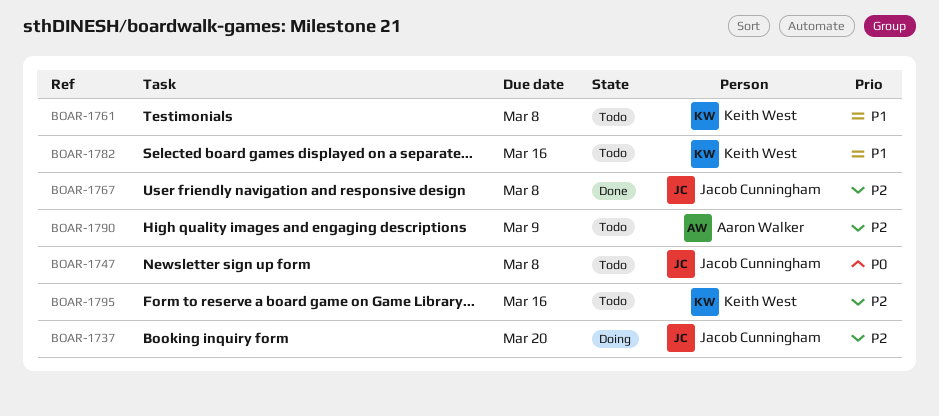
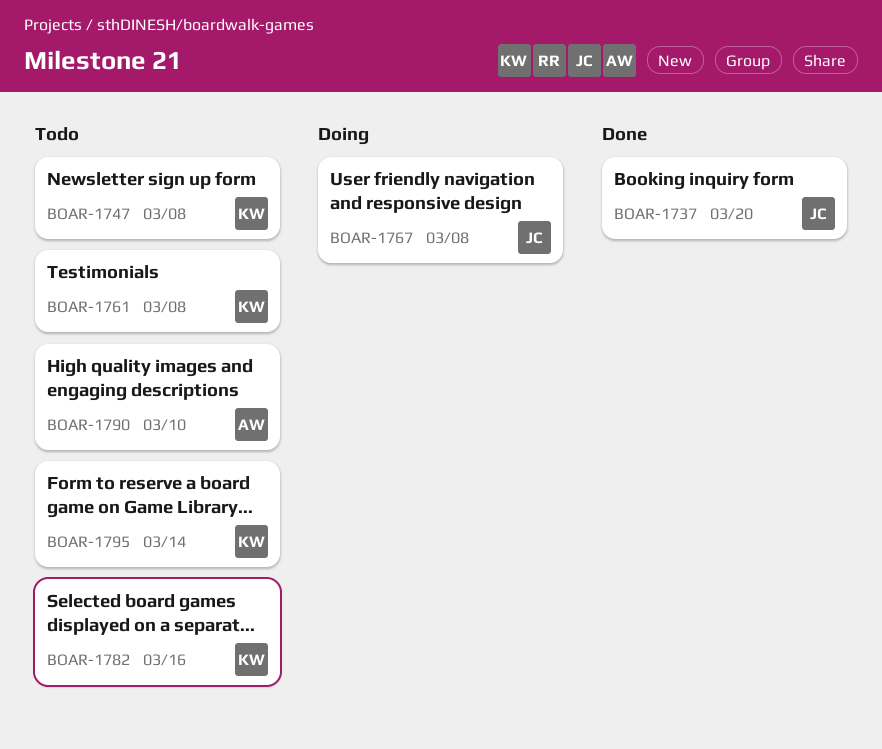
BOAR-1737, status: Doing -> Done
BOAR-1747, owner: Jacob Cunningham -> Keith West
BOAR-1767, status: Done -> Doing
BOAR-1790, due: Mar 9 -> Mar 10
BOAR-1795, due: Mar 16 -> Mar 14

